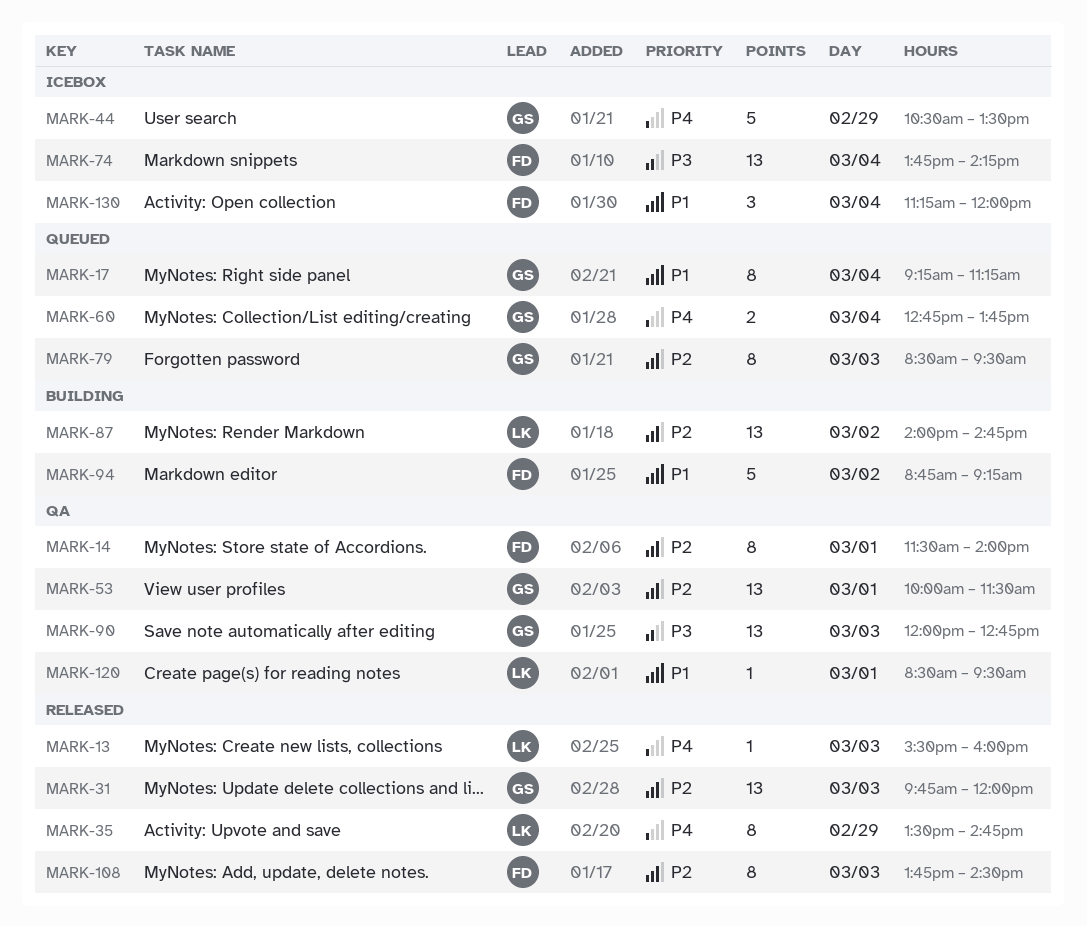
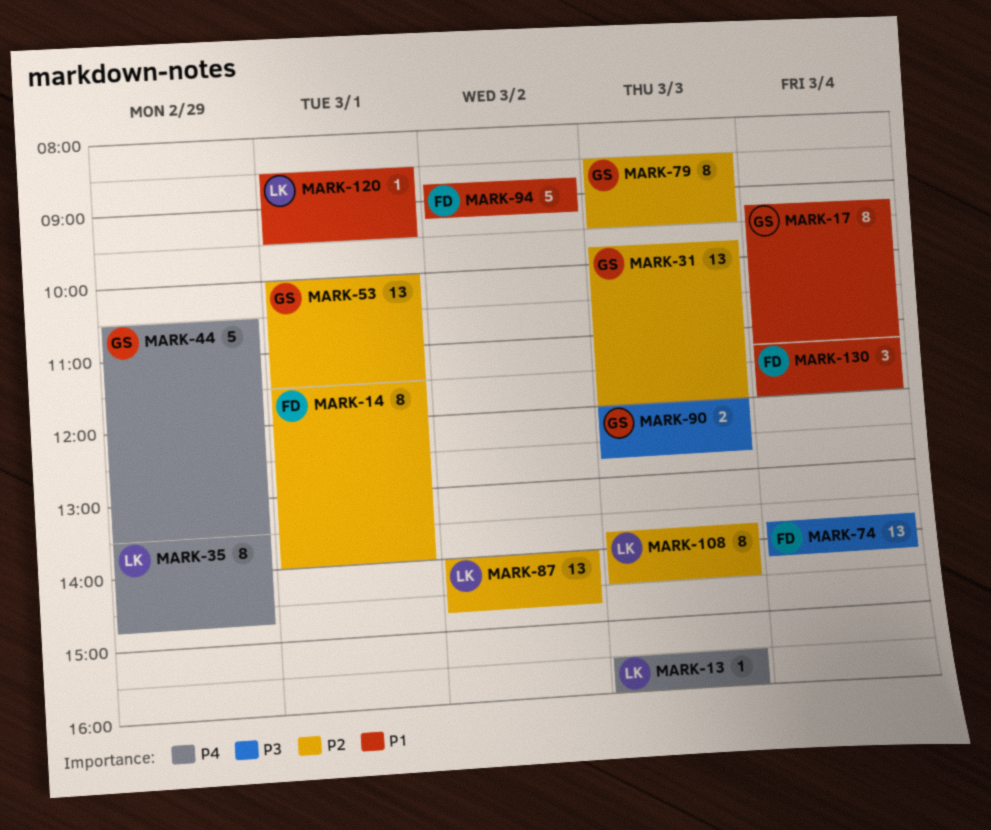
MARK-60: present -> none
MARK-90, estimate: 13 -> 2
MARK-108, owner: FD -> LK

